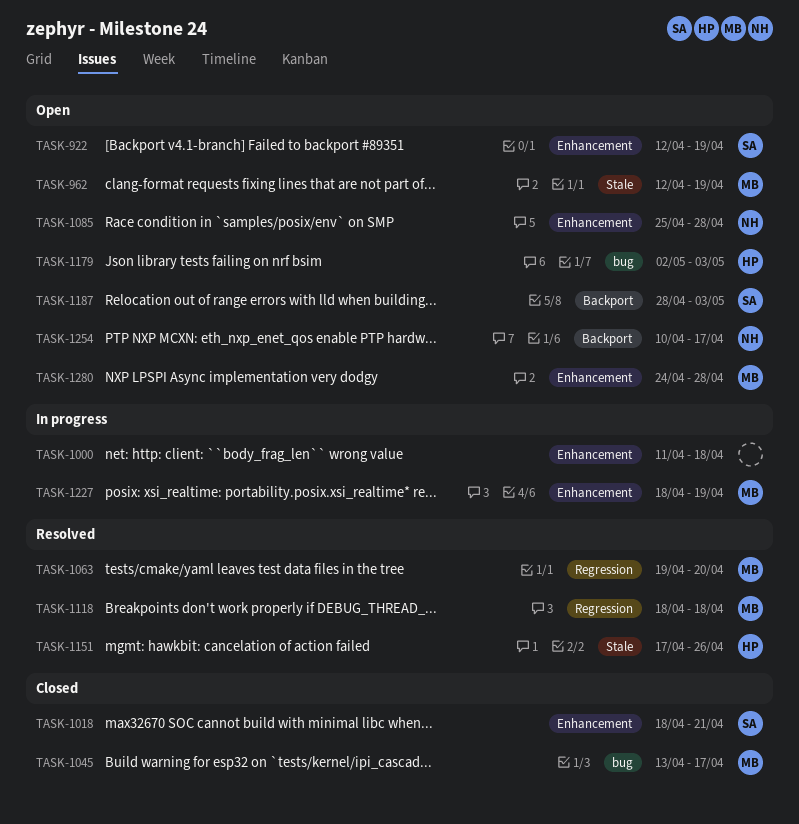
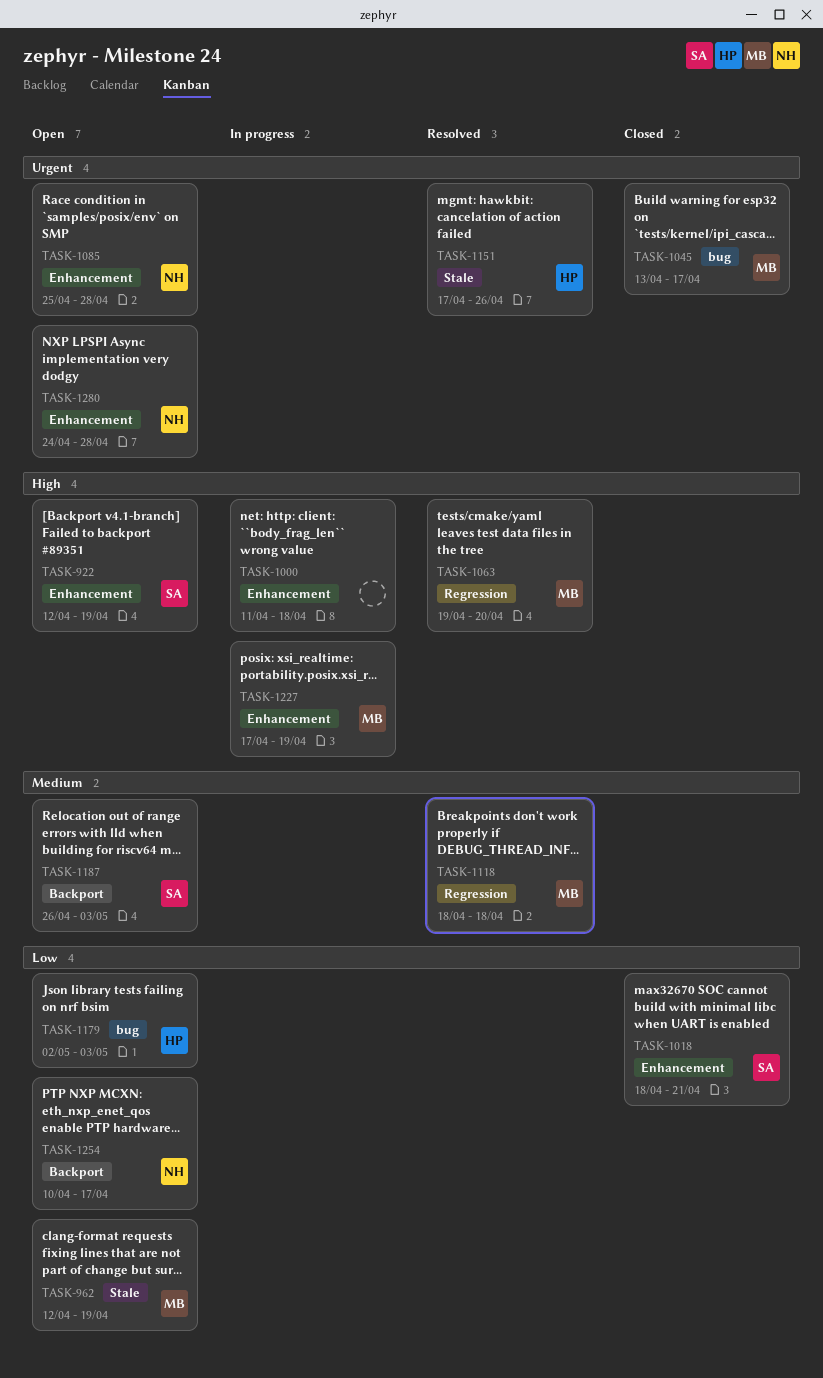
TASK-1187, start: Apr 28 -> Apr 26
TASK-1227, start: Apr 18 -> Apr 17
TASK-1280, owner: MB -> NH

